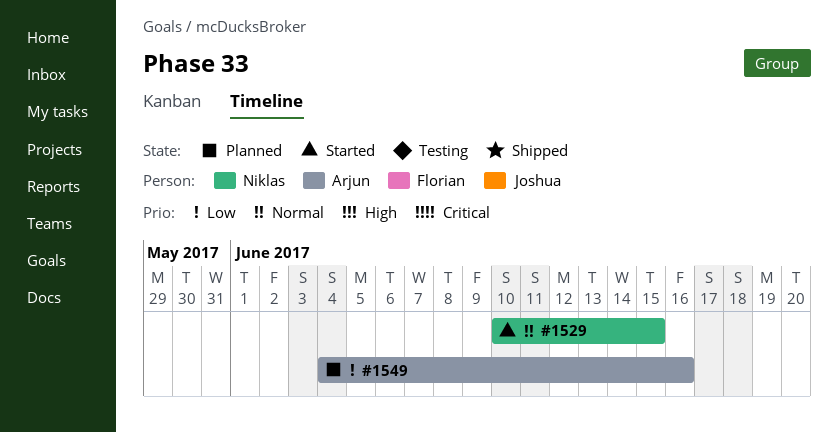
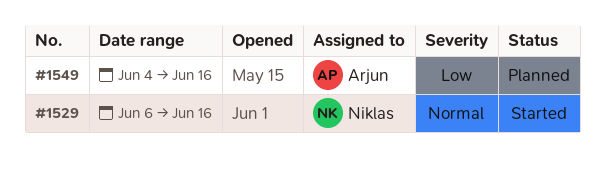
#1529, start: Jun 10 -> Jun 6
#1529, due: Jun 15 -> Jun 16

